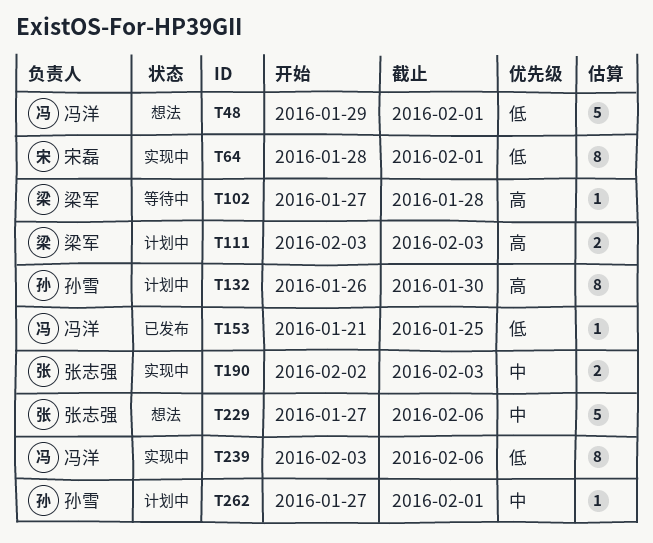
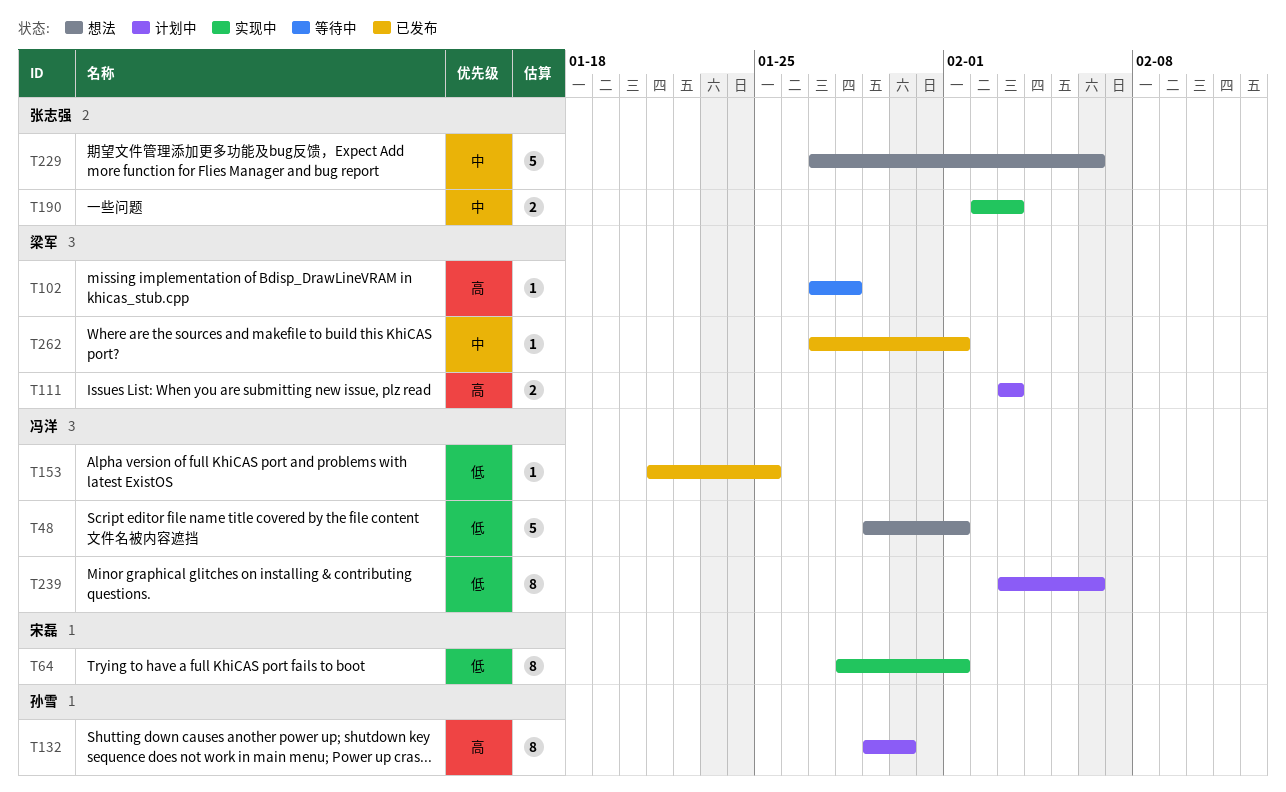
T132, start: Jan 26 -> Jan 29
T239, status: 实现中 -> 计划中
T262, status: 计划中 -> 已发布
T262, owner: 孙雪 -> 梁军

